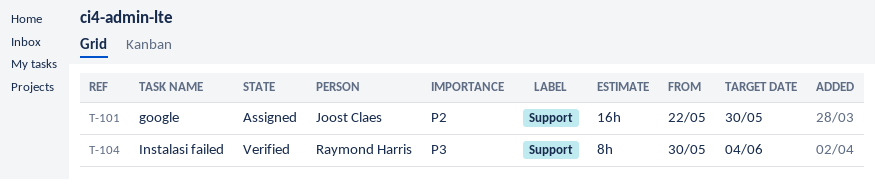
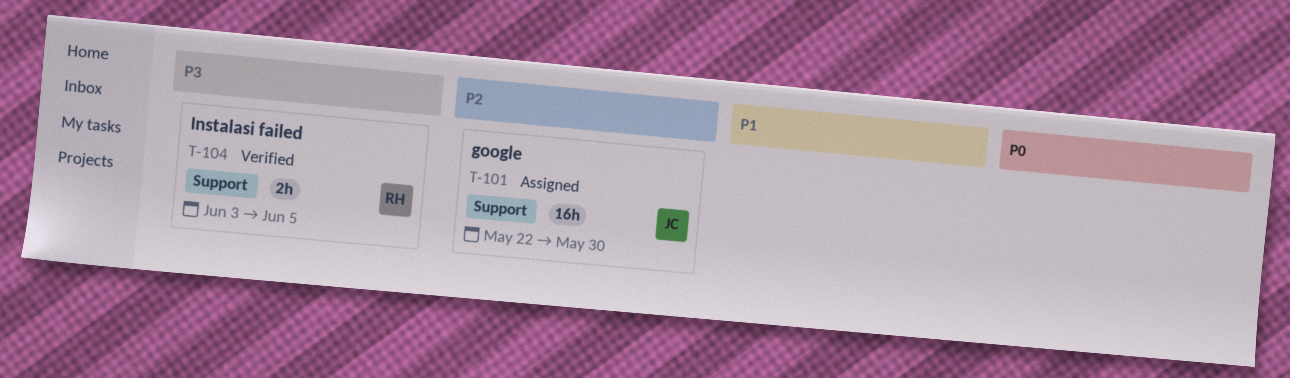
T-104, estimate: 8h -> 2h
T-104, start: May 30 -> Jun 3
T-104, due: Jun 4 -> Jun 5

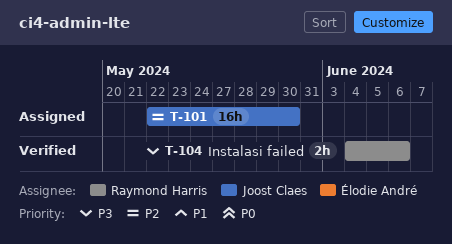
T-104, start: Jun 3 -> Jun 4
T-104, due: Jun 5 -> Jun 6

